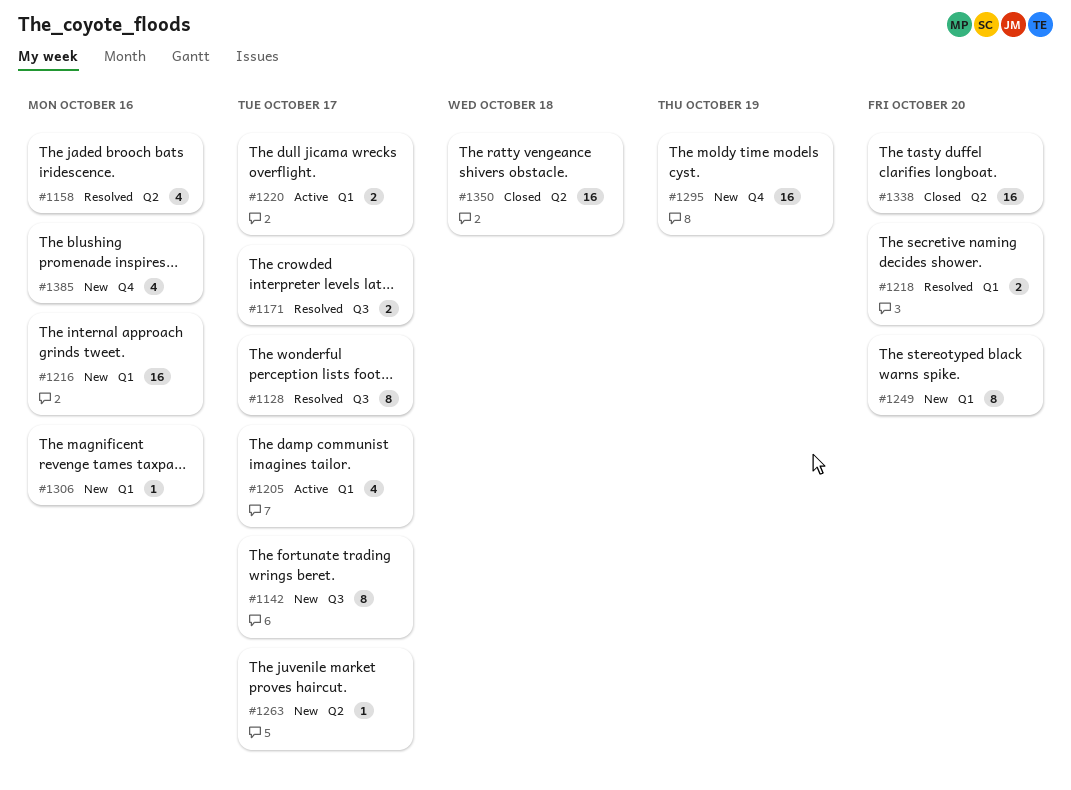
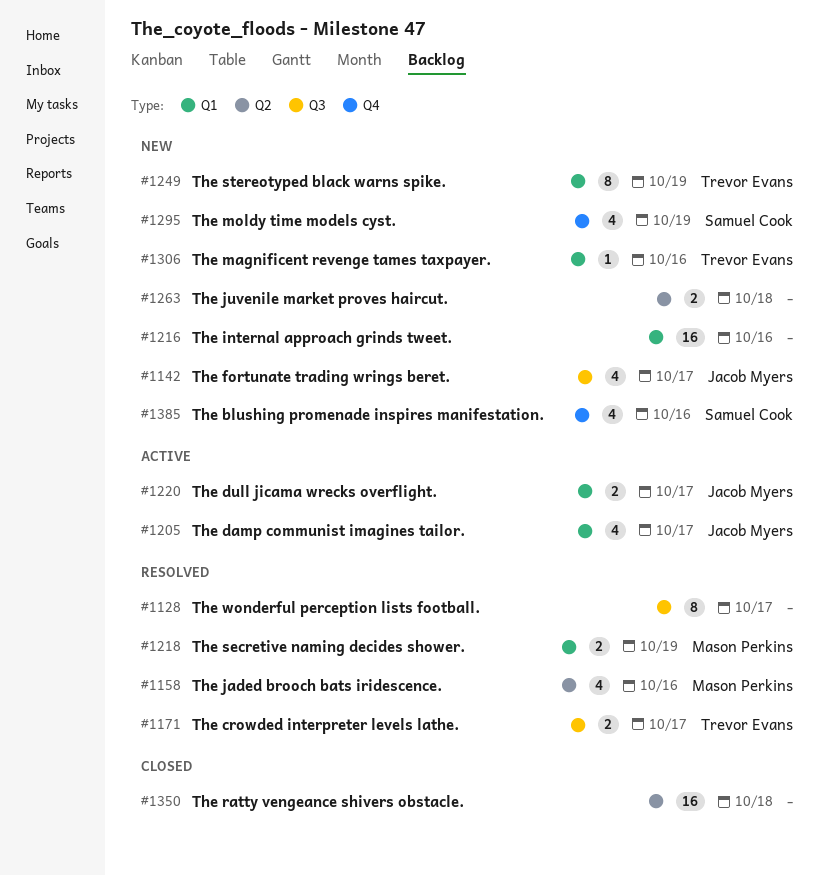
#1142, estimate: 8 -> 4
#1218, due: Oct 20 -> Oct 19
#1249, due: Oct 20 -> Oct 19
#1263, estimate: 1 -> 2
#1263, due: Oct 17 -> Oct 18
#1295, estimate: 16 -> 4
#1338: present -> none

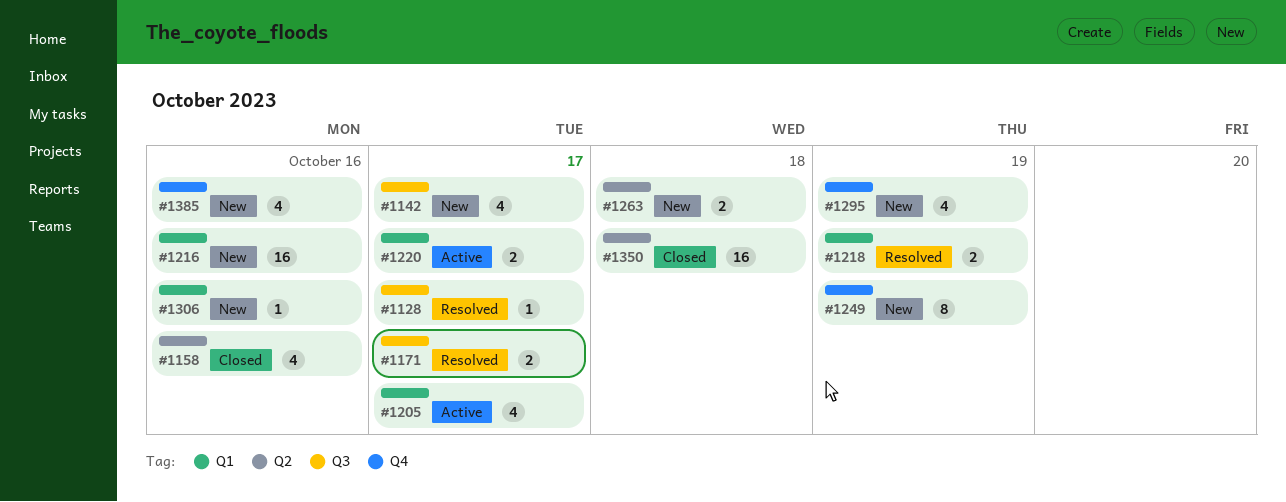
#1128, estimate: 8 -> 1
#1158, status: Resolved -> Closed
#1249, label: Q1 -> Q4

